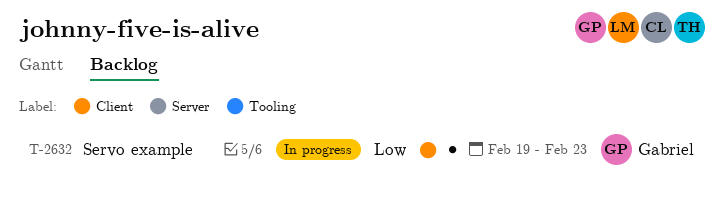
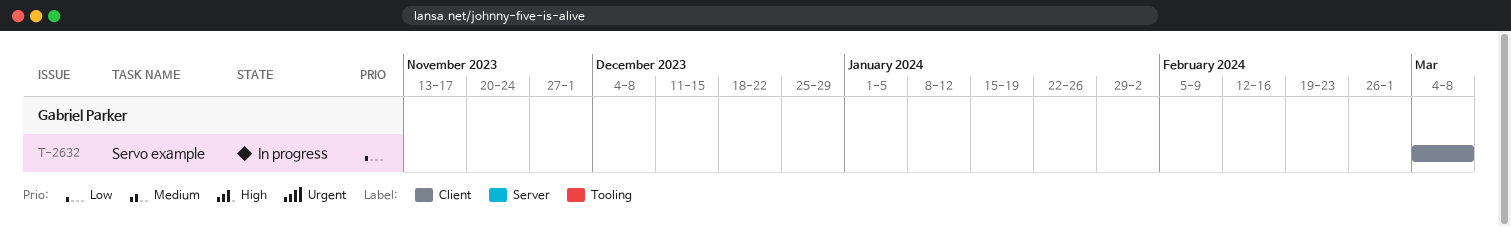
T-2632, start: Feb 19 -> Mar 4
T-2632, due: Feb 23 -> Mar 8

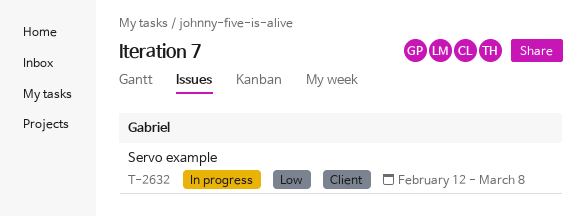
T-2632, start: Mar 4 -> Feb 12

